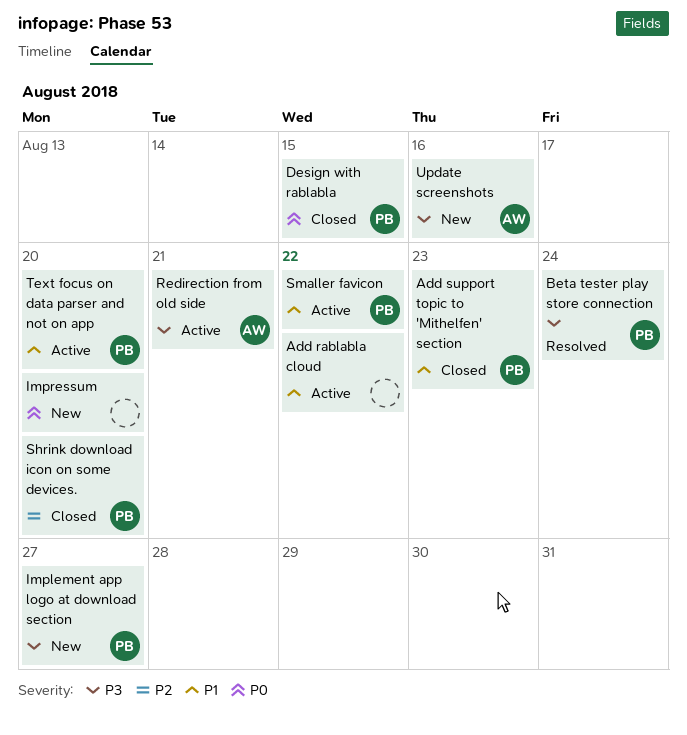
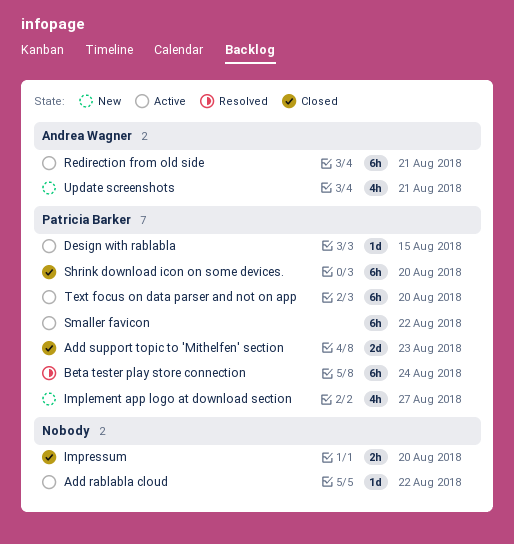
Design with rablabla, status: Closed -> Active
Impressum, status: New -> Closed
Update screenshots, due: Aug 16 -> Aug 21

